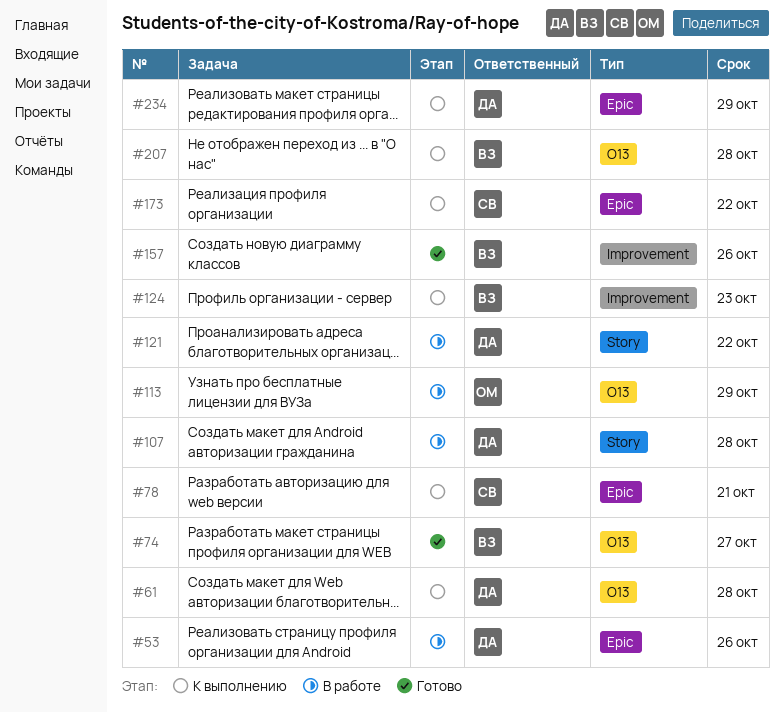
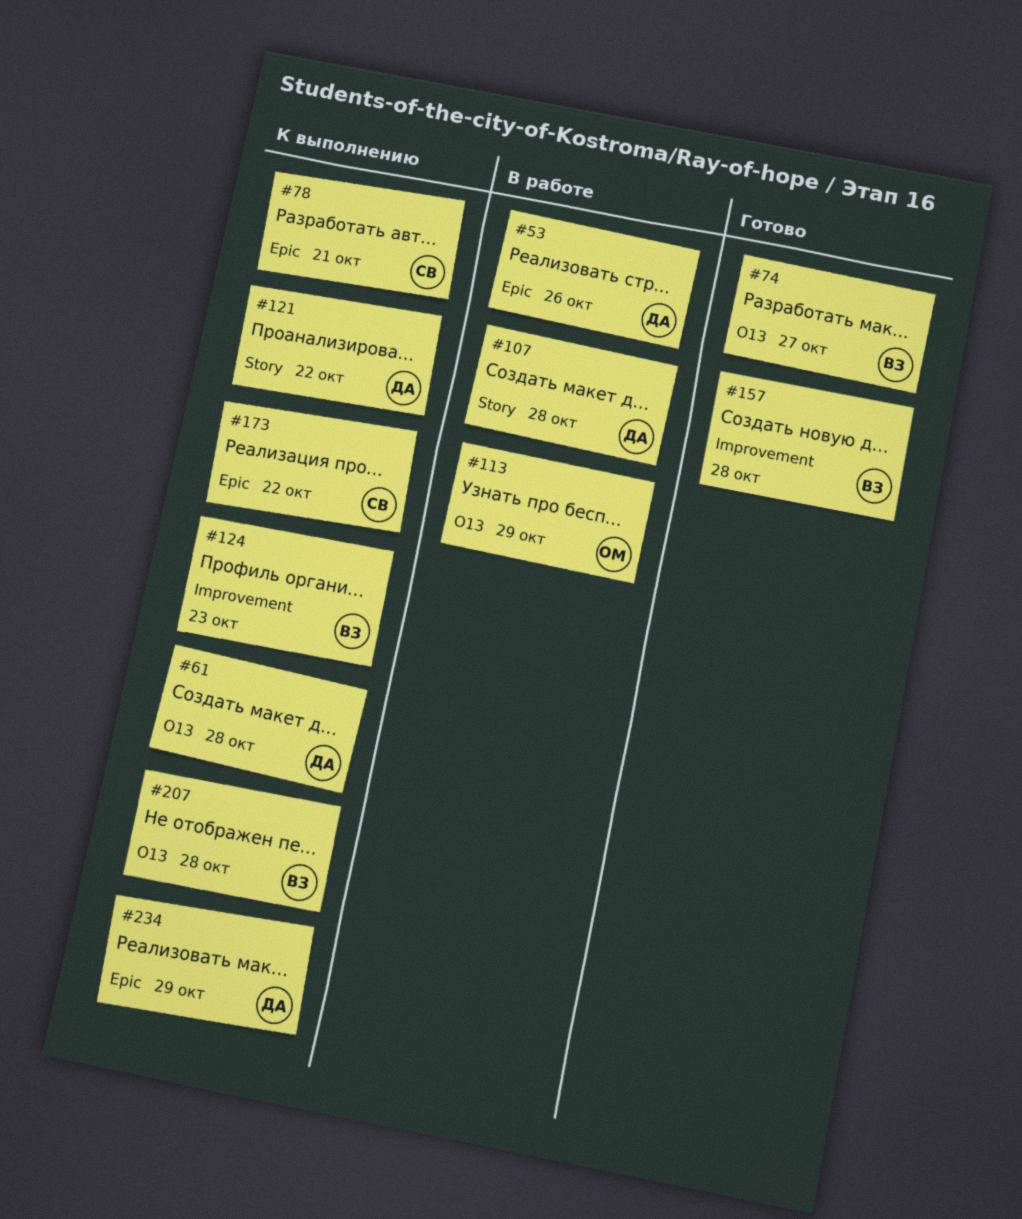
#121, status: В работе -> К выполнению
#157, due: Oct 26 -> Oct 28

